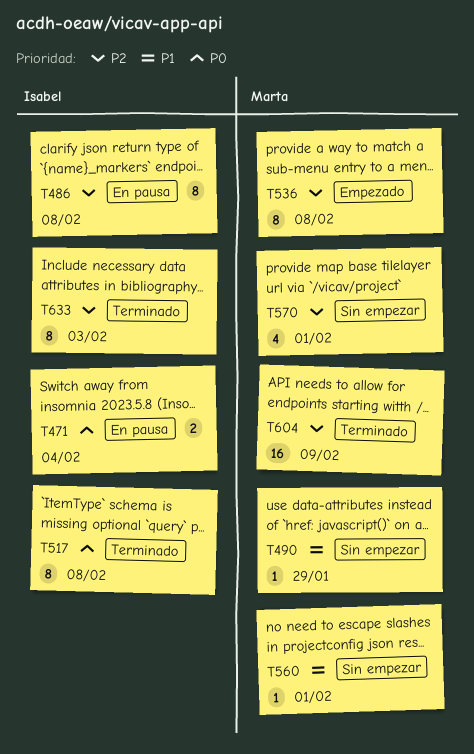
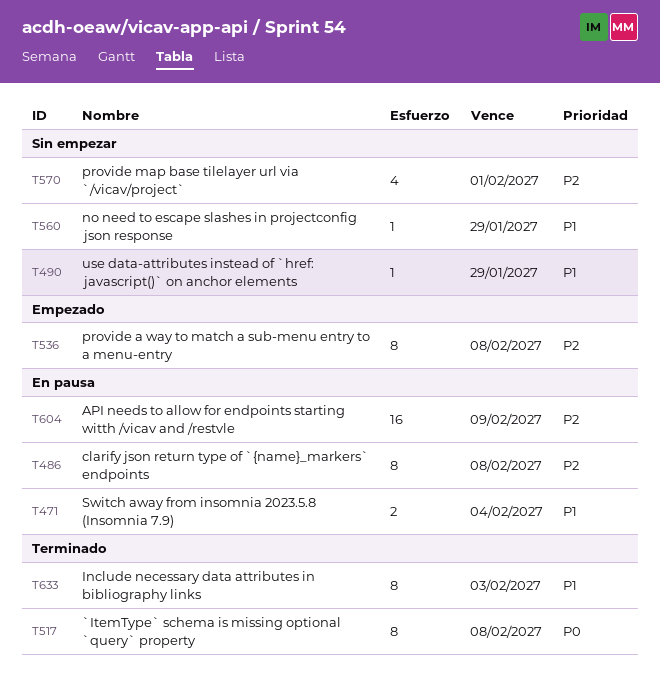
T471, priority: P0 -> P1
T560, due: Feb 1 -> Jan 29
T604, status: Terminado -> En pausa
T633, priority: P2 -> P1

